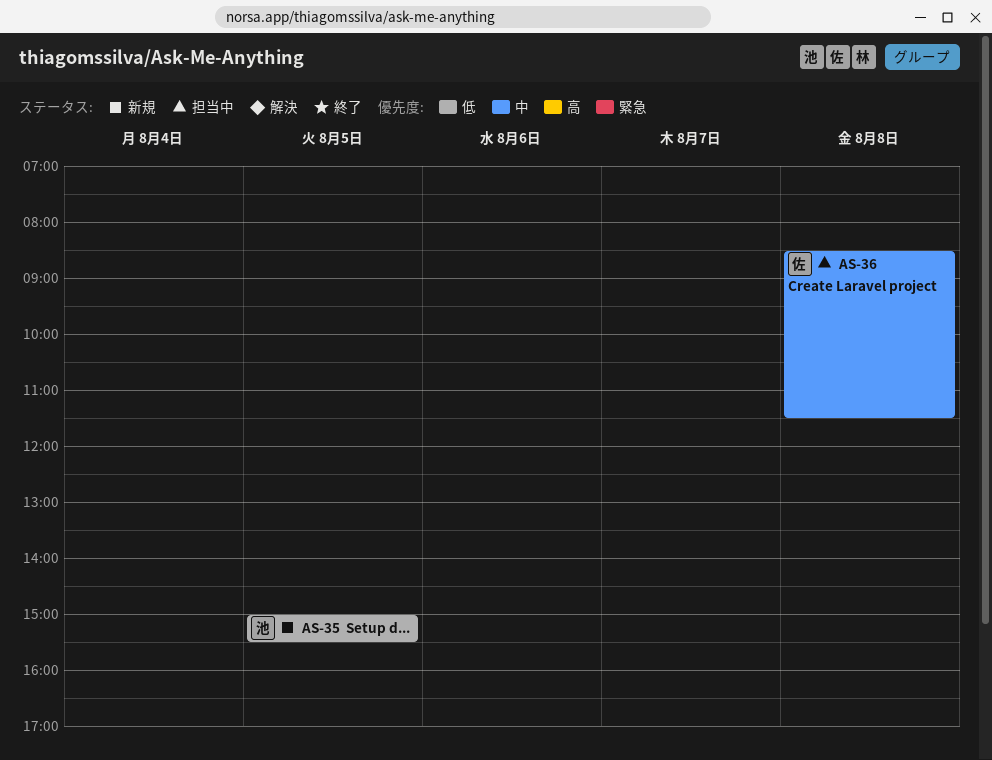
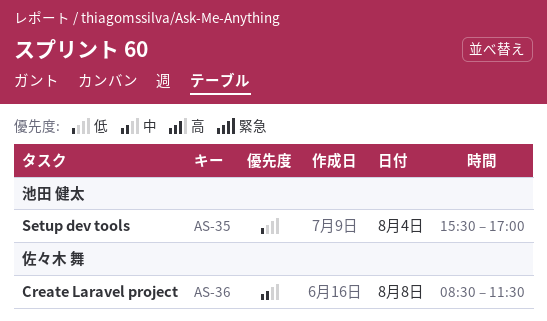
AS-35, day: Aug 5 -> Aug 4
AS-35, begins: 15:00 -> 15:30
AS-35, ends: 15:30 -> 17:00

